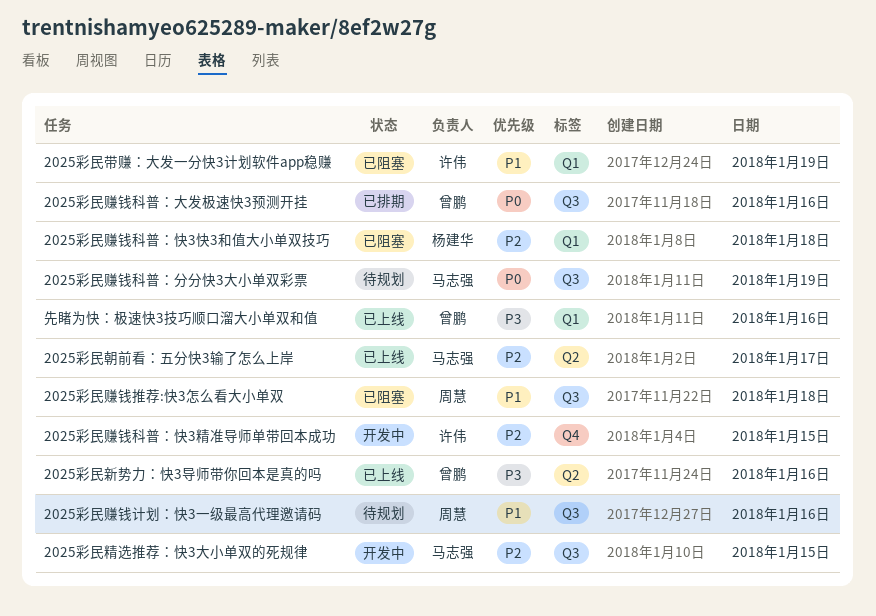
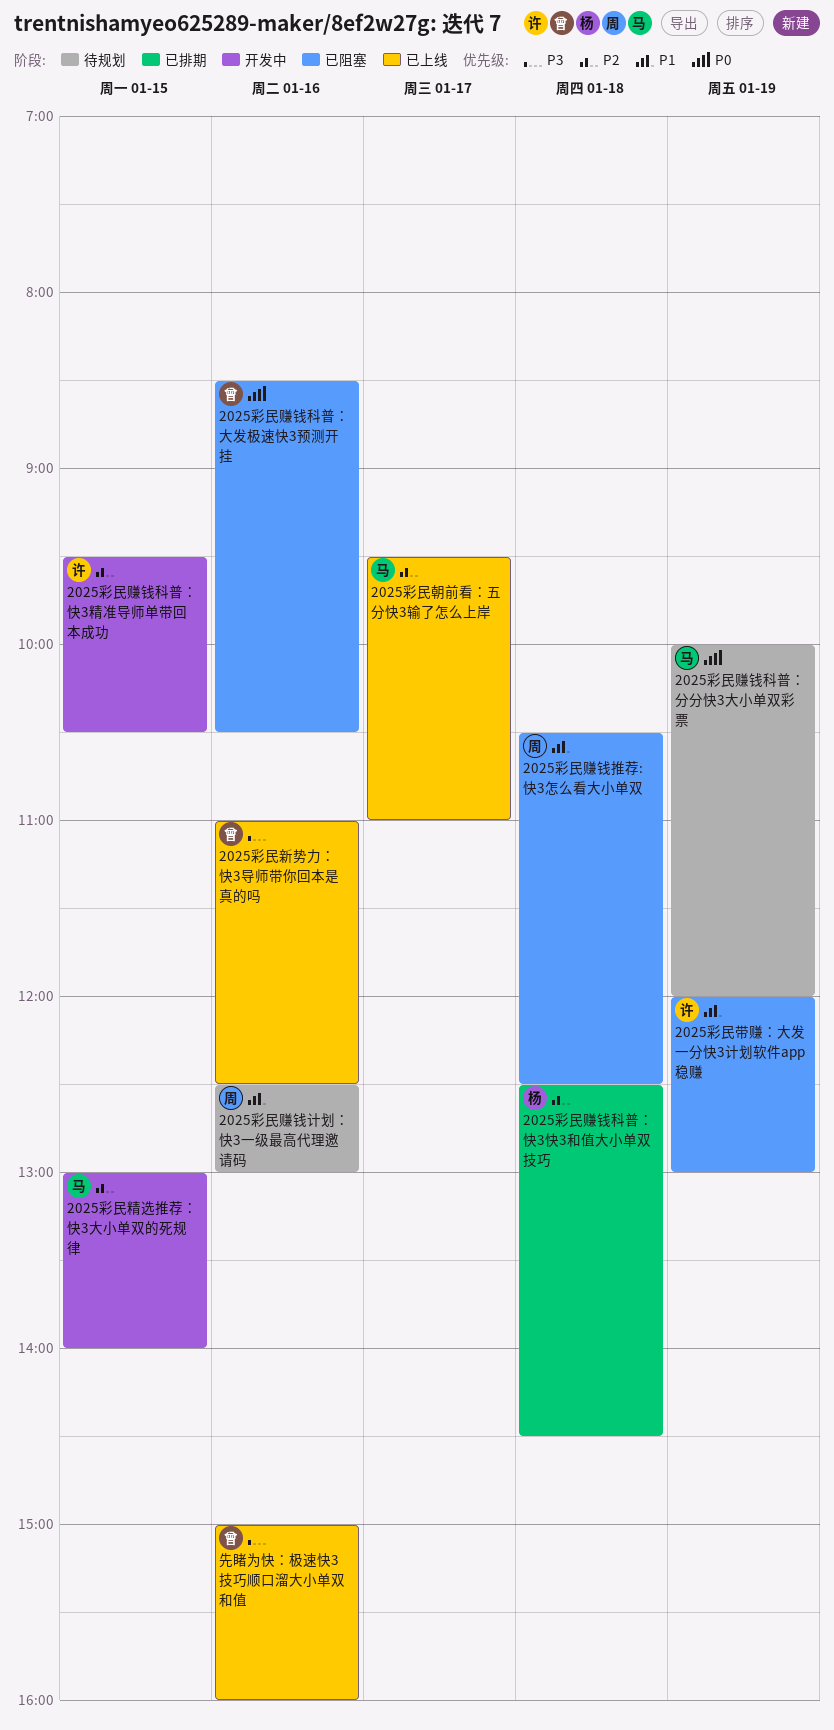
2025彩民赚钱科普：大发极速快3预测开挂, status: 已排期 -> 已阻塞
2025彩民赚钱科普：快3快3和值大小单双技巧, status: 已阻塞 -> 已排期

